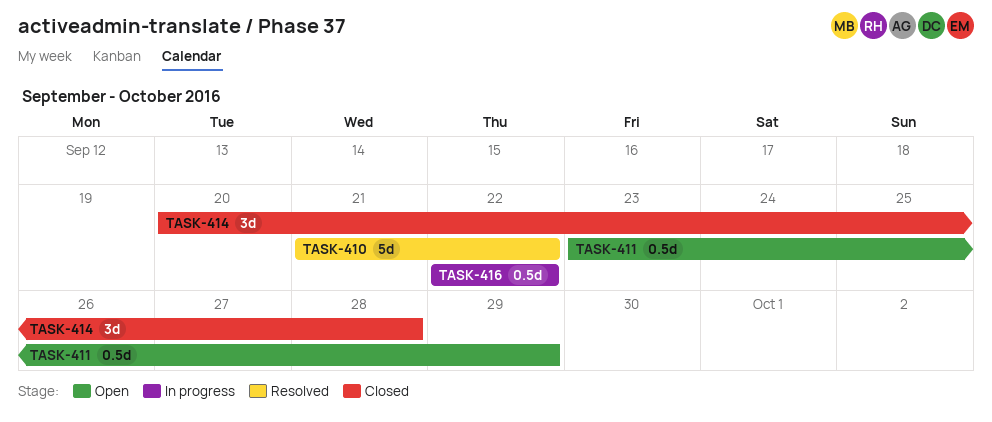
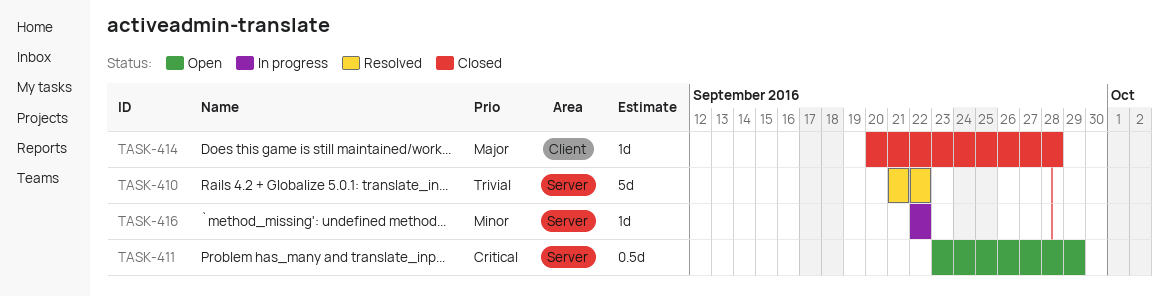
TASK-414, estimate: 3d -> 1d
TASK-416, estimate: 0.5d -> 1d

